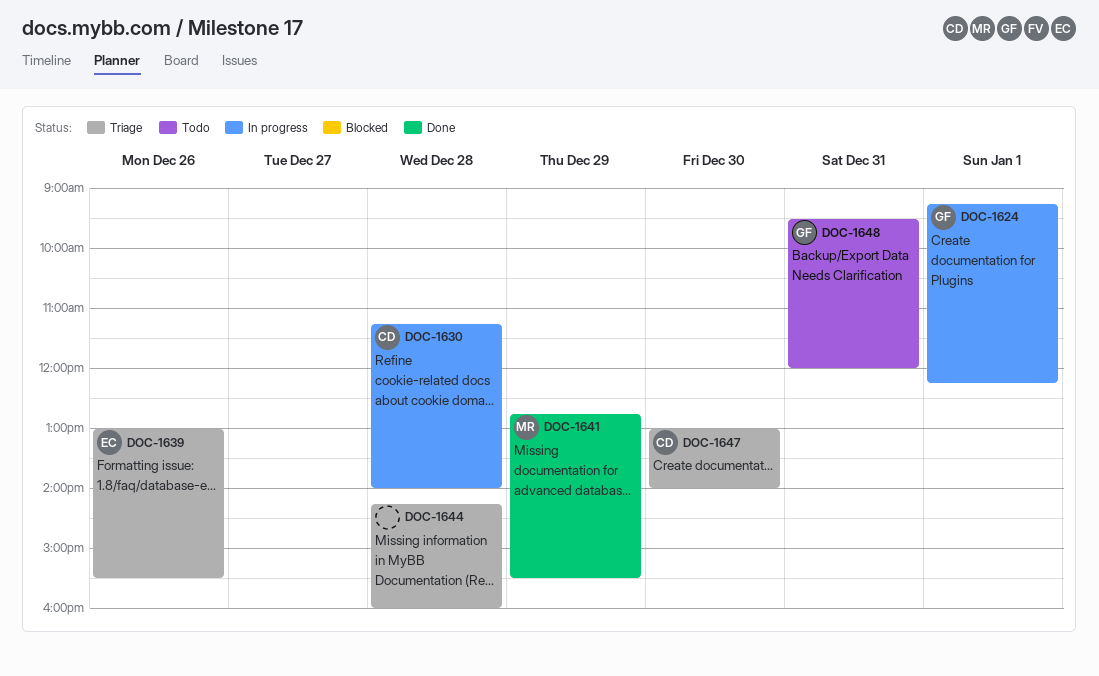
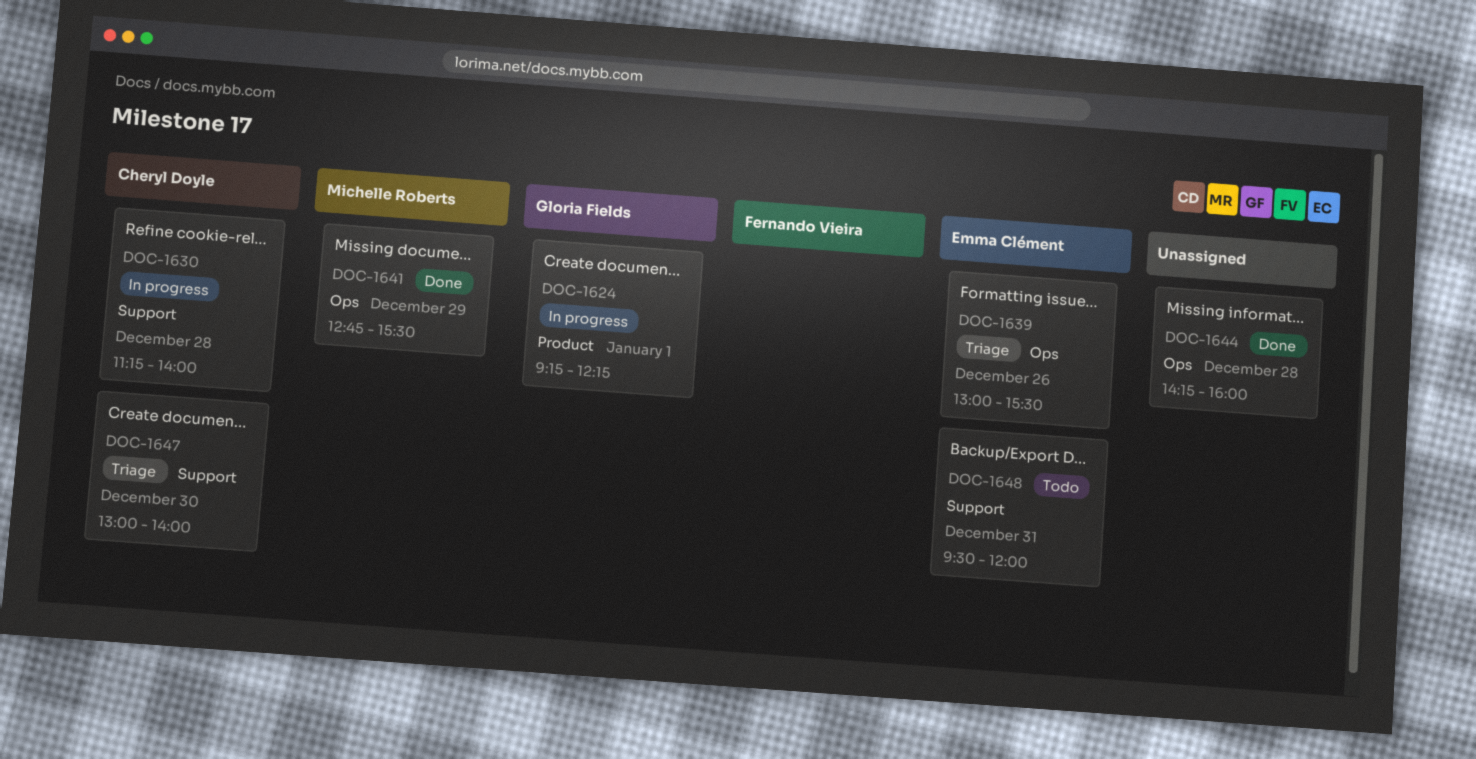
DOC-1644, status: Triage -> Done
DOC-1648, owner: Gloria Fields -> Emma Clément

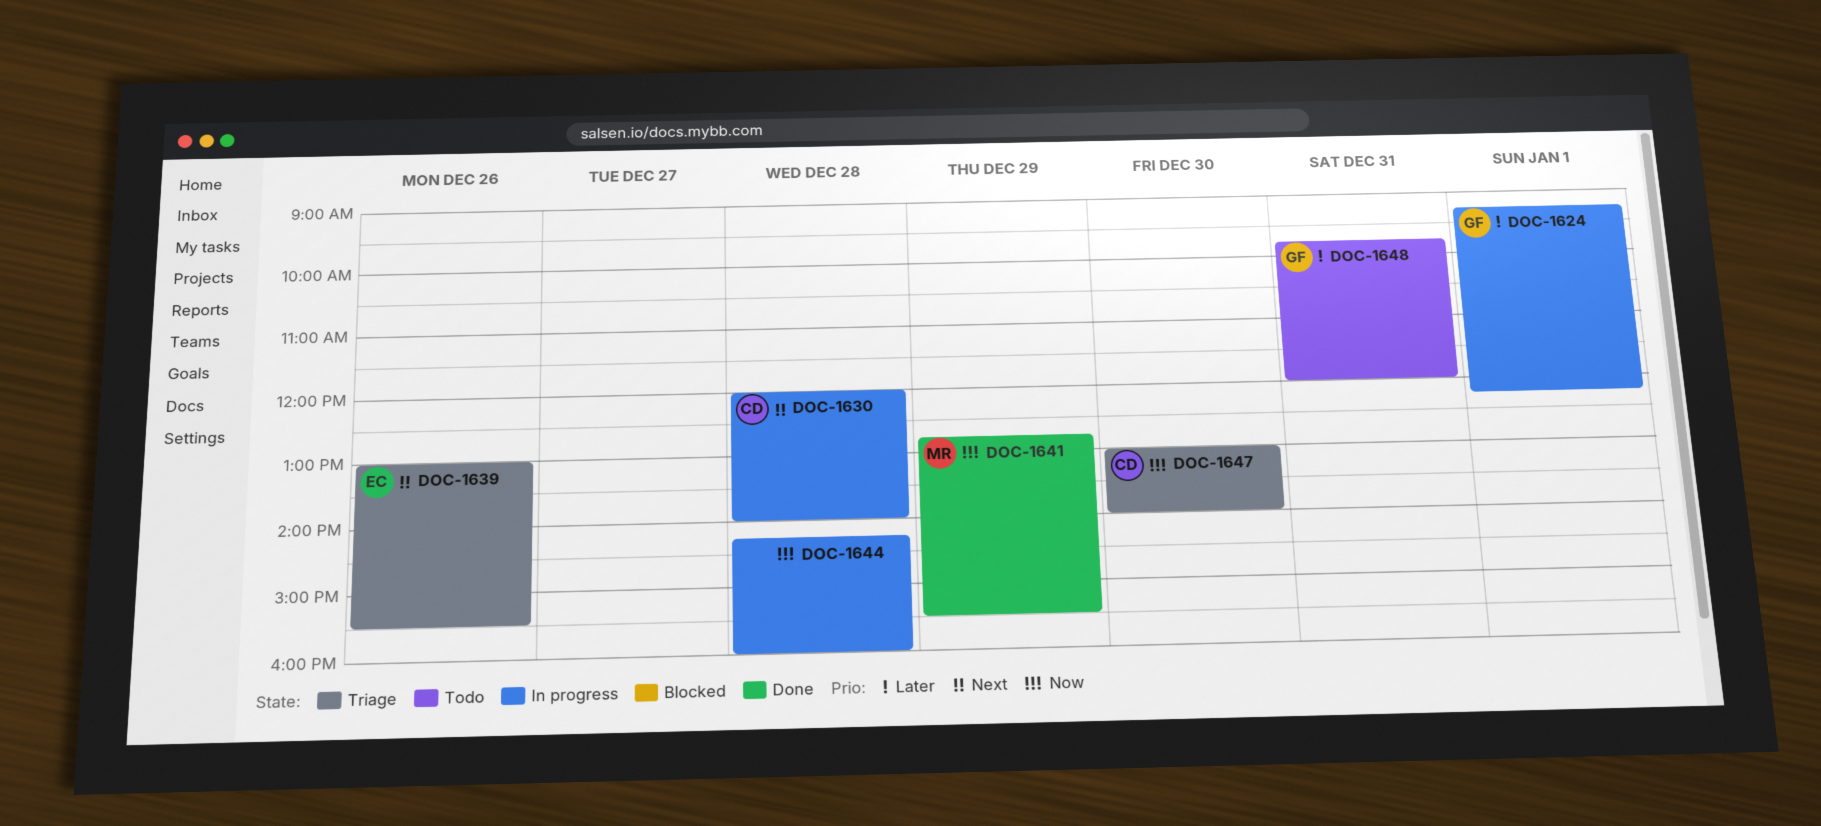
DOC-1630, begins: 11:15 -> 12:00
DOC-1644, status: Done -> In progress
DOC-1648, owner: Emma Clément -> Gloria Fields
DOC-1648, begins: 09:30 -> 09:45

